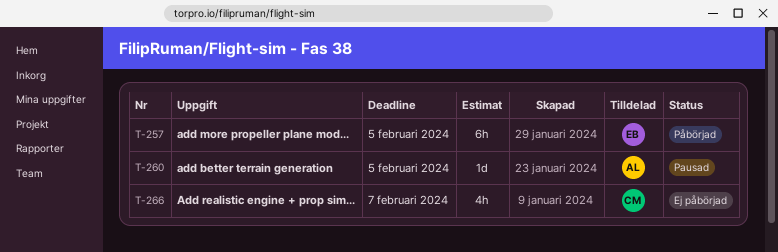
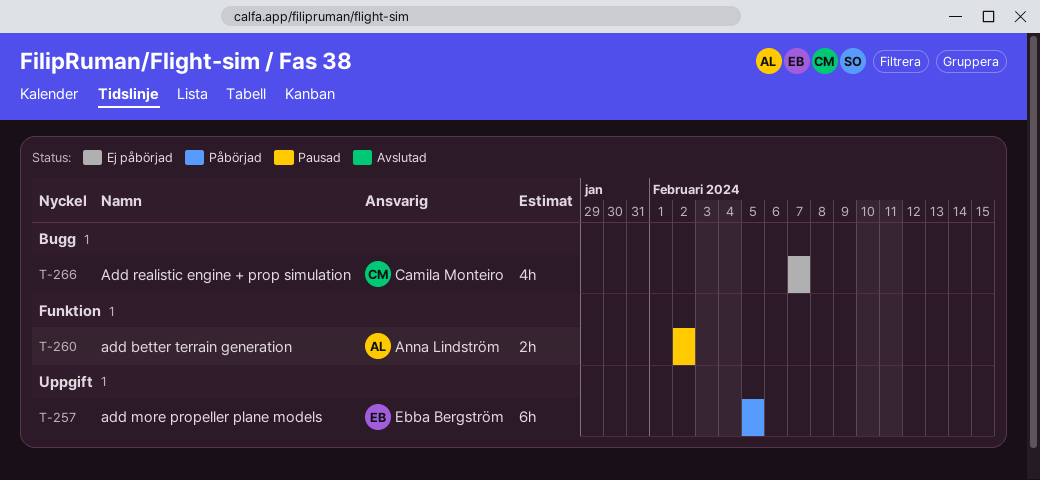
T-260, estimate: 1d -> 2h
T-260, due: Feb 5 -> Feb 2

